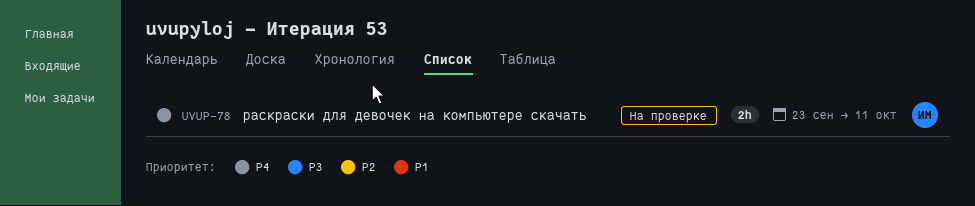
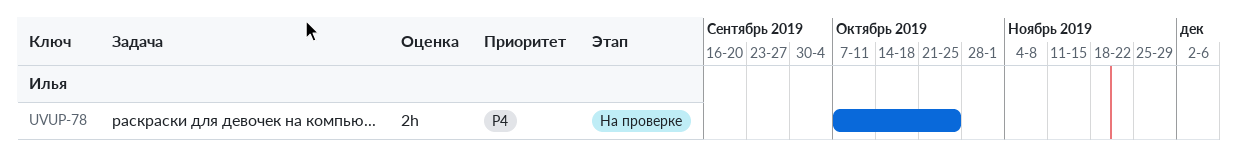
UVUP-78, start: Sep 23 -> Oct 7
UVUP-78, due: Oct 11 -> Oct 25

